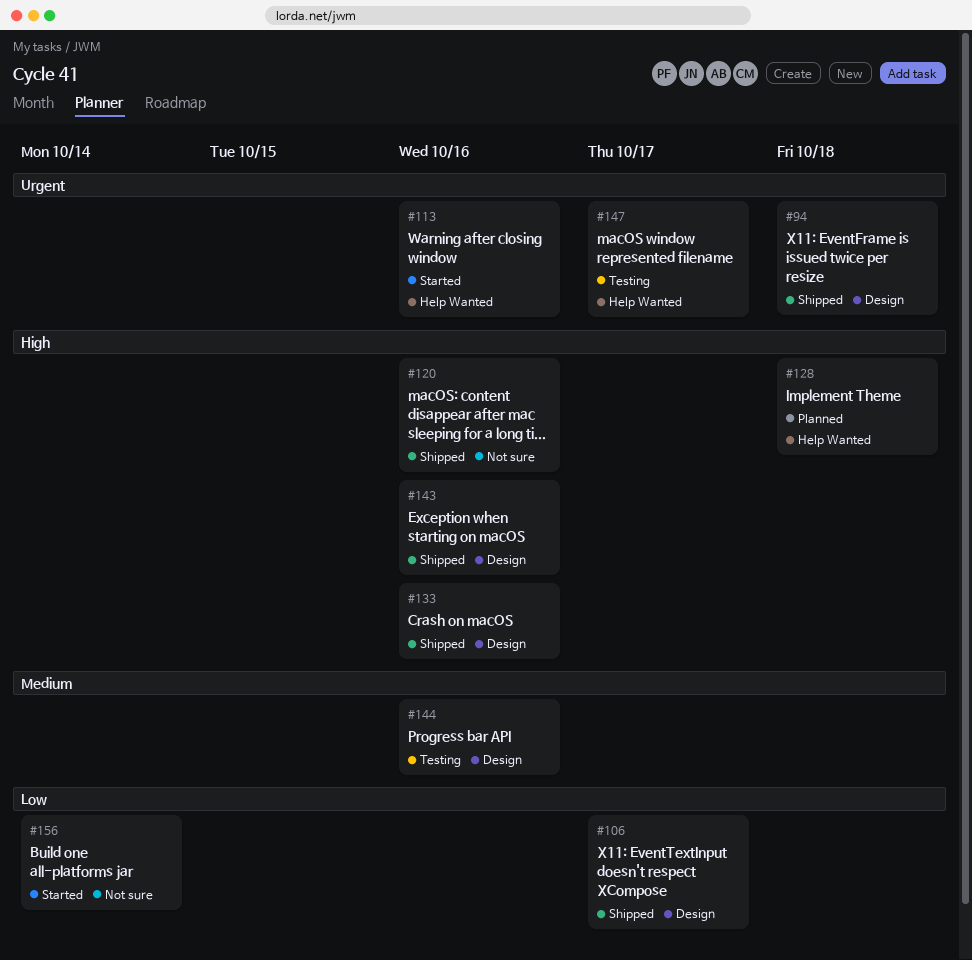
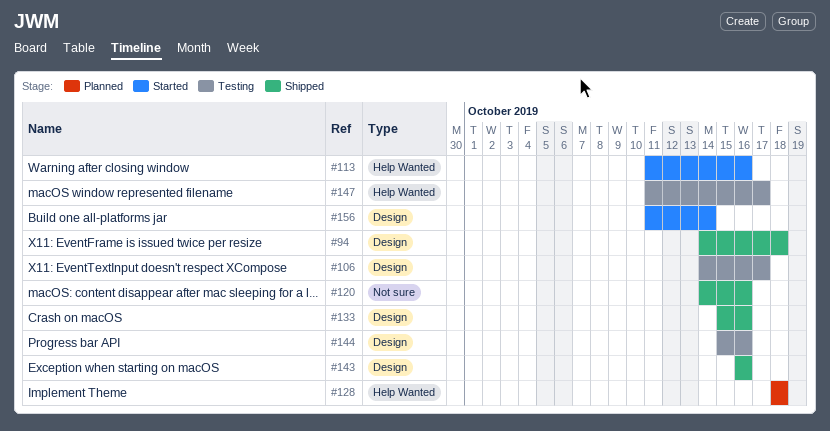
#106, status: Shipped -> Testing
#156, label: Not sure -> Design

